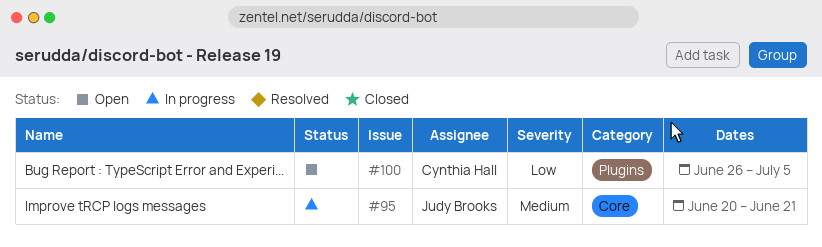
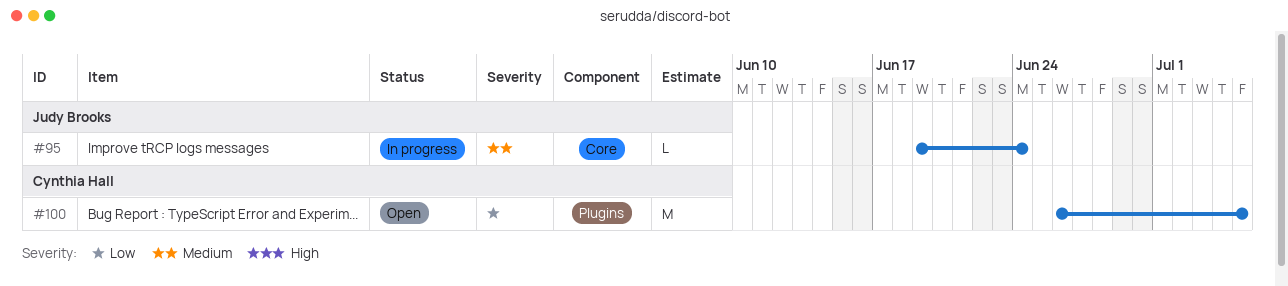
#95, start: Jun 20 -> Jun 19
#95, due: Jun 21 -> Jun 24

